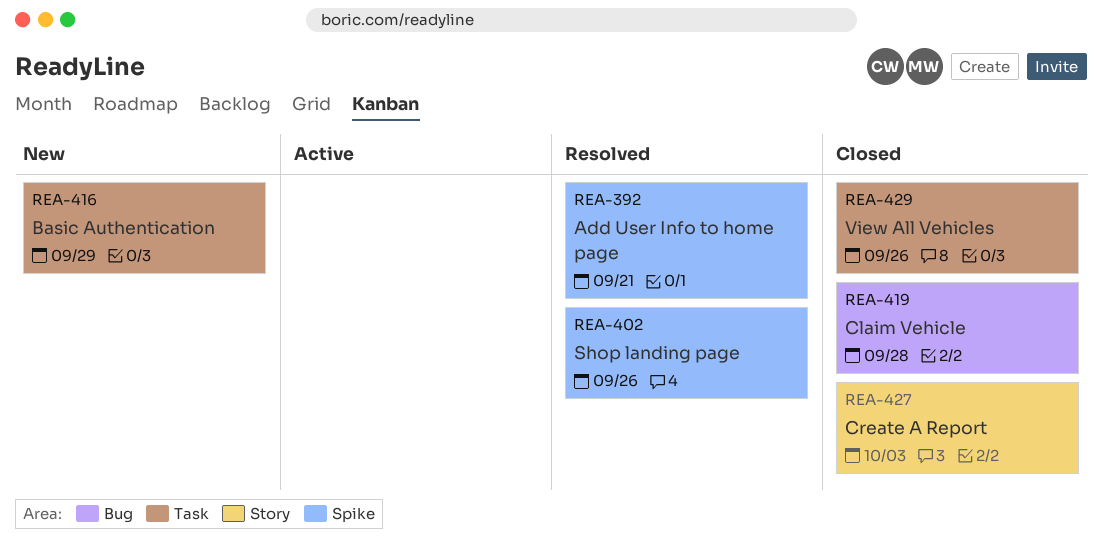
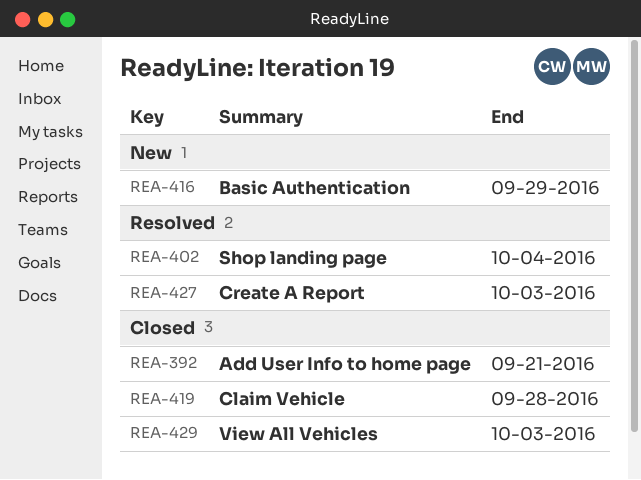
REA-392, status: Resolved -> Closed
REA-402, due: Sep 26 -> Oct 4
REA-427, status: Closed -> Resolved
REA-429, due: Sep 26 -> Oct 3

